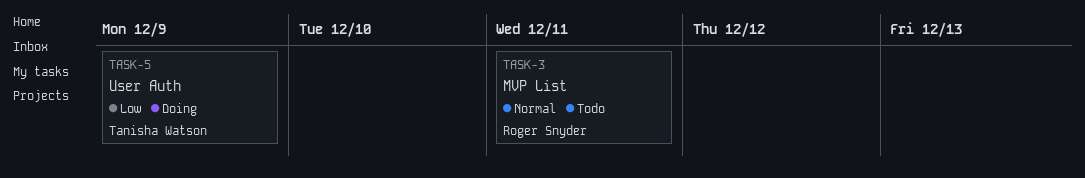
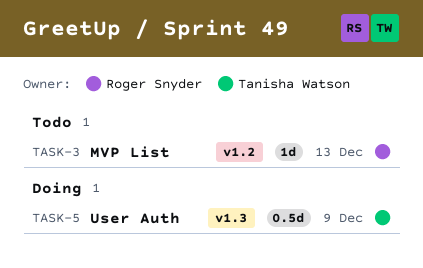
TASK-3, due: Dec 11 -> Dec 13

